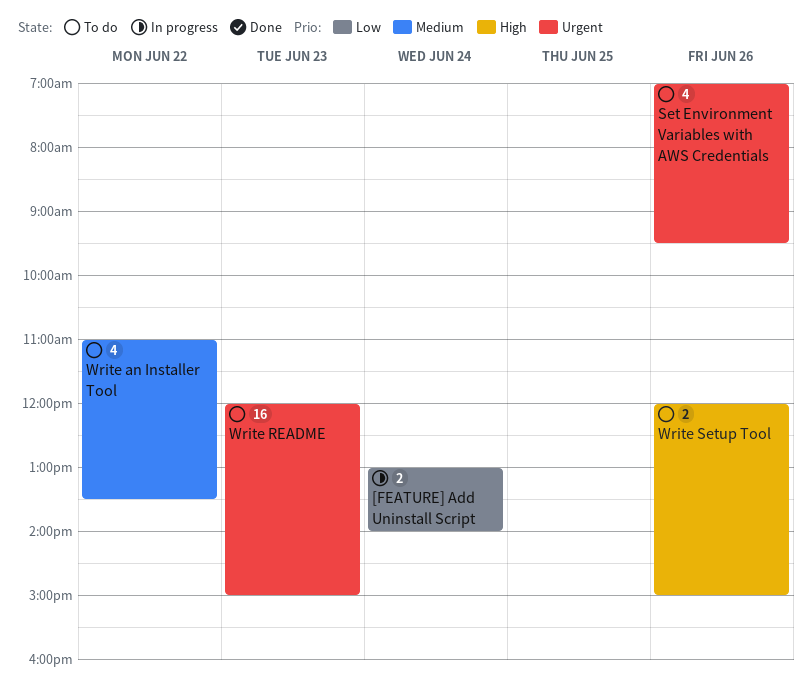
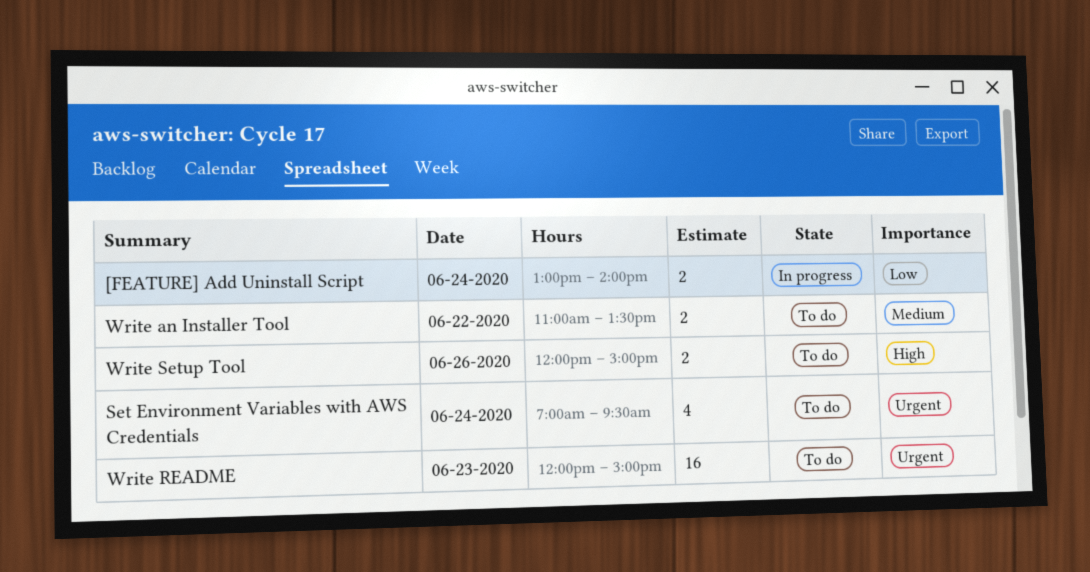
Set Environment Variables with AWS Credentials, day: Jun 26 -> Jun 24
Write an Installer Tool, estimate: 4 -> 2

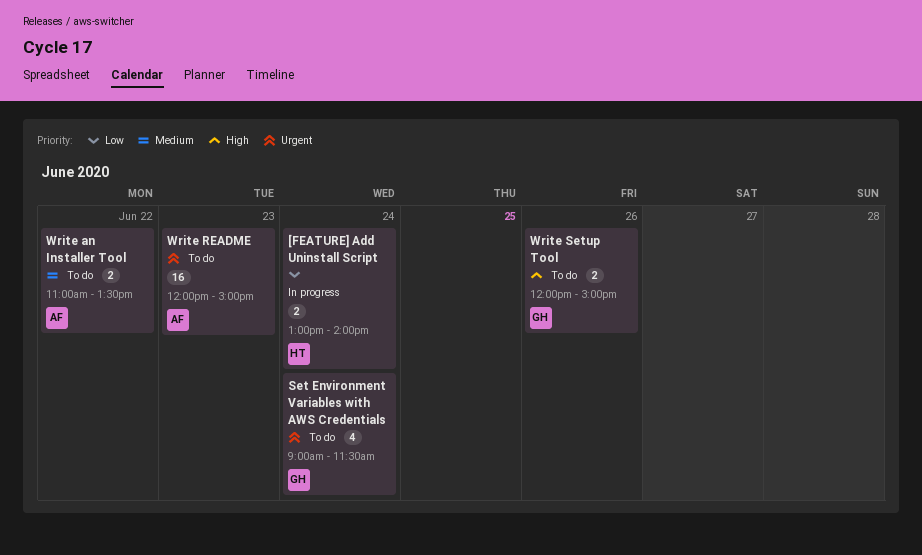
Set Environment Variables with AWS Credentials, begins: 07:00 -> 09:00
Set Environment Variables with AWS Credentials, ends: 09:30 -> 11:30

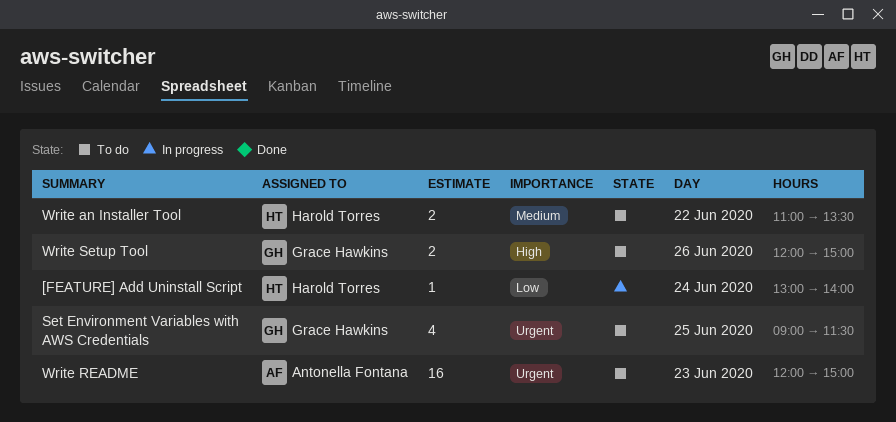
[FEATURE] Add Uninstall Script, estimate: 2 -> 1
Set Environment Variables with AWS Credentials, day: Jun 24 -> Jun 25
Write an Installer Tool, owner: Antonella Fontana -> Harold Torres

